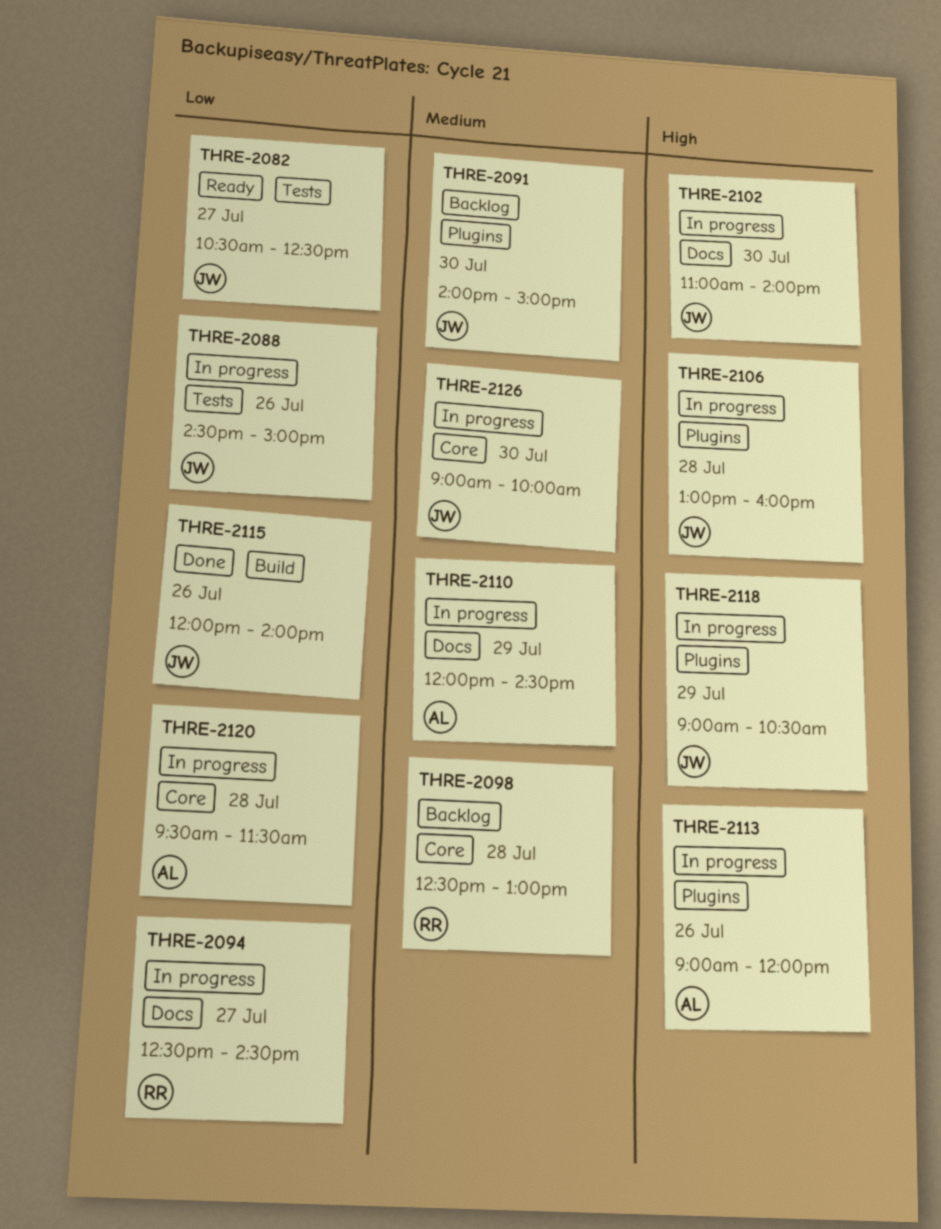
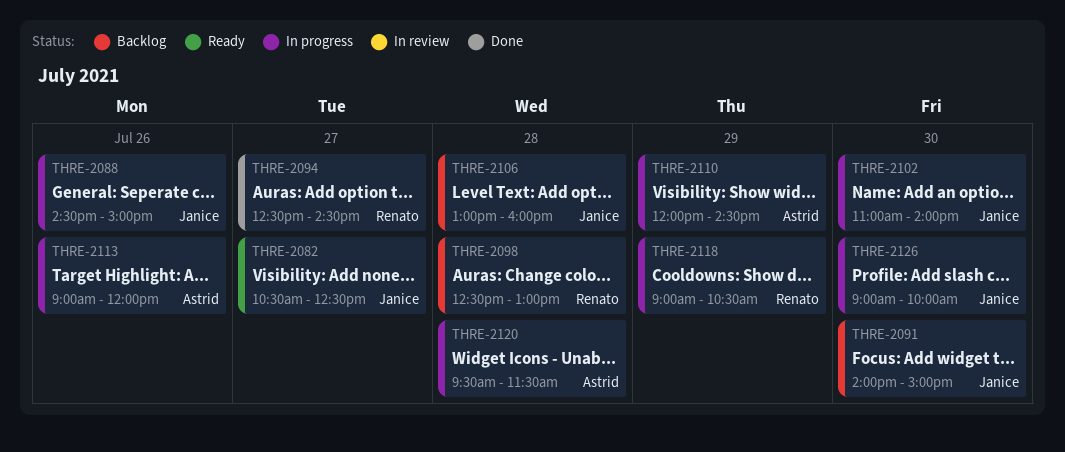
THRE-2094, status: In progress -> Done
THRE-2106, status: In progress -> Backlog
THRE-2115: present -> none
THRE-2118, owner: Janice -> Renato

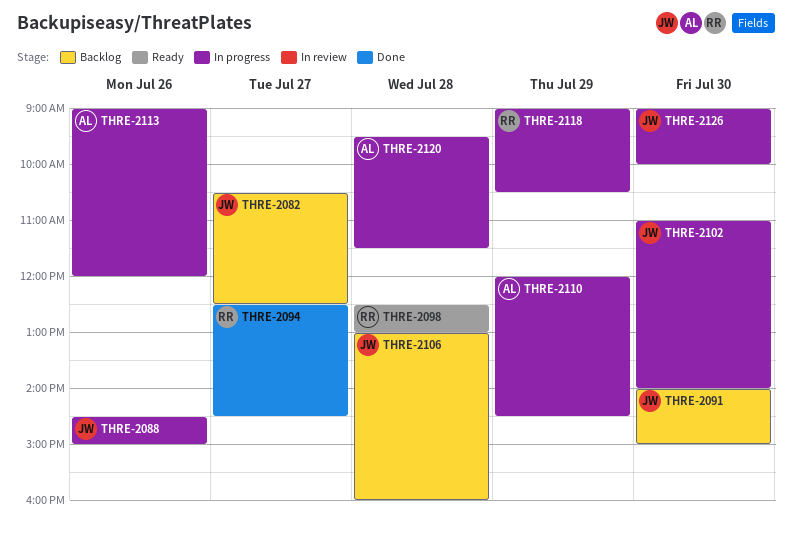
THRE-2082, status: Ready -> Backlog
THRE-2098, status: Backlog -> Ready

